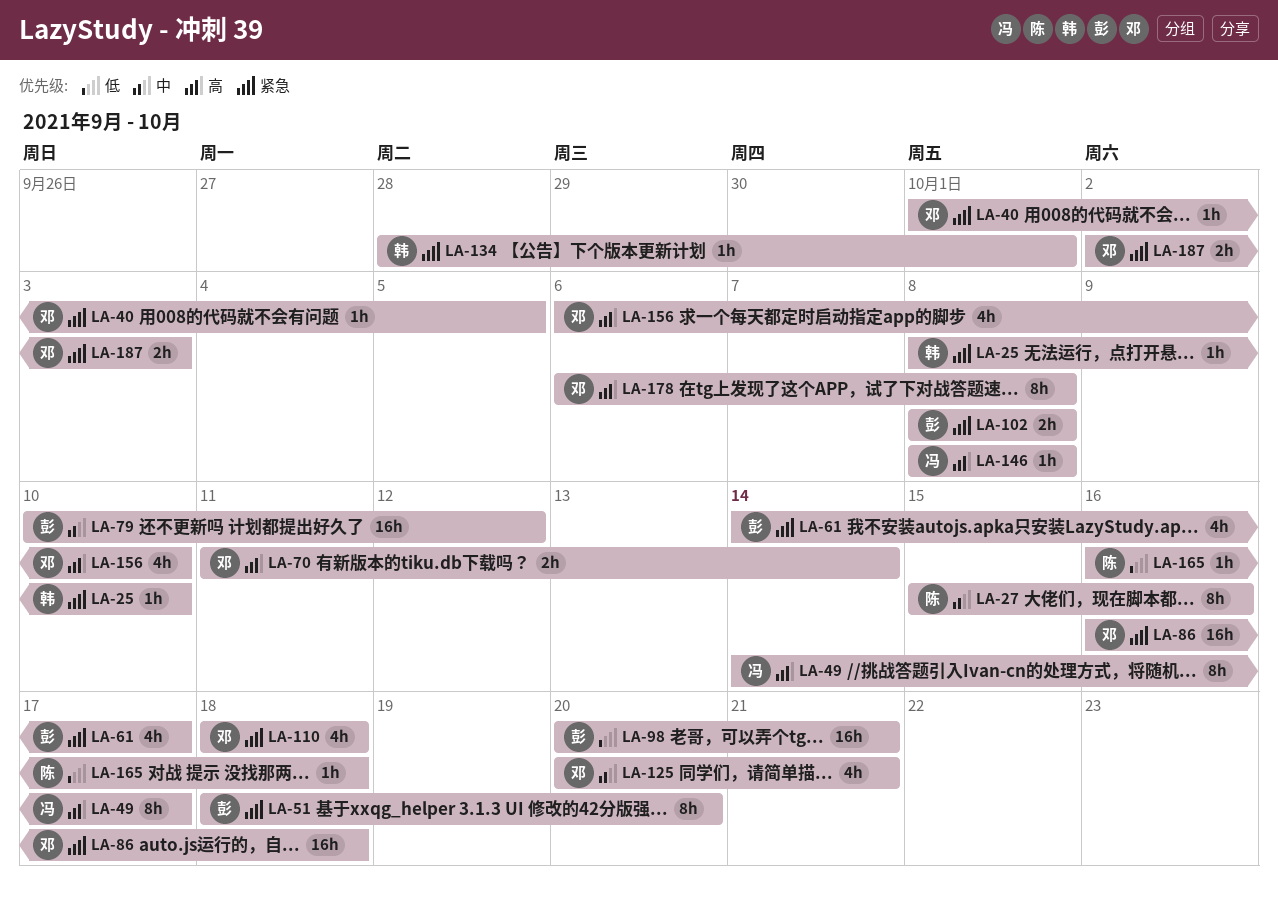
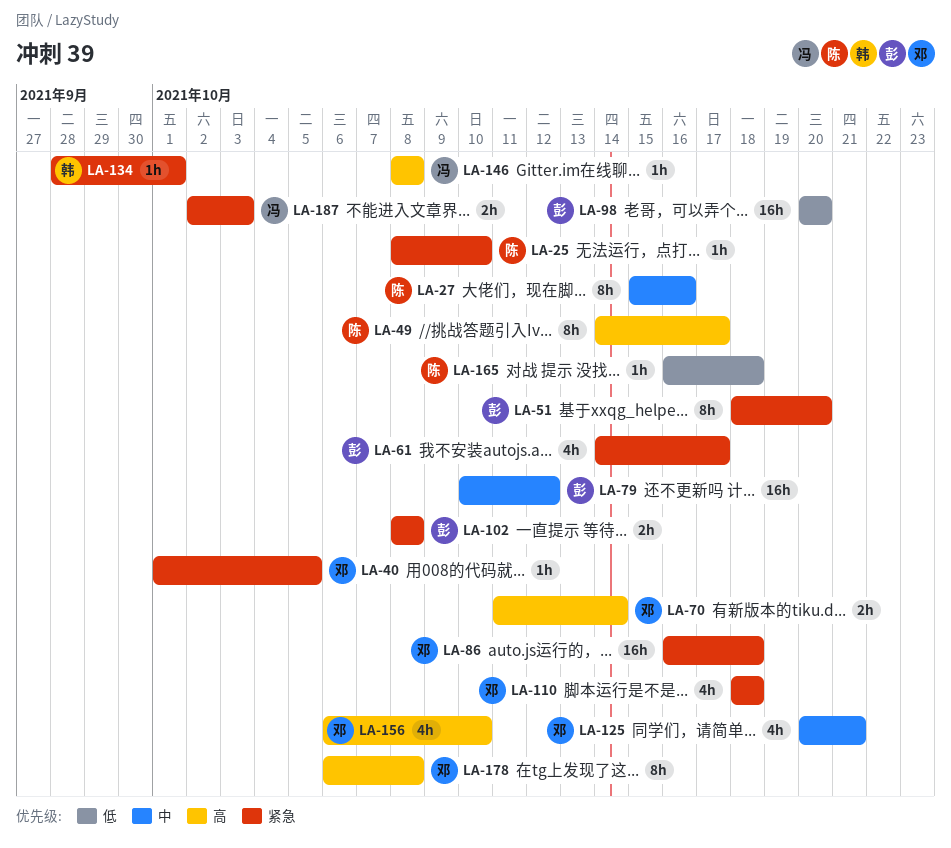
LA-25, owner: 韩 -> 陈
LA-49, owner: 冯 -> 陈
LA-98, due: Oct 21 -> Oct 20
LA-187, owner: 邓 -> 冯

